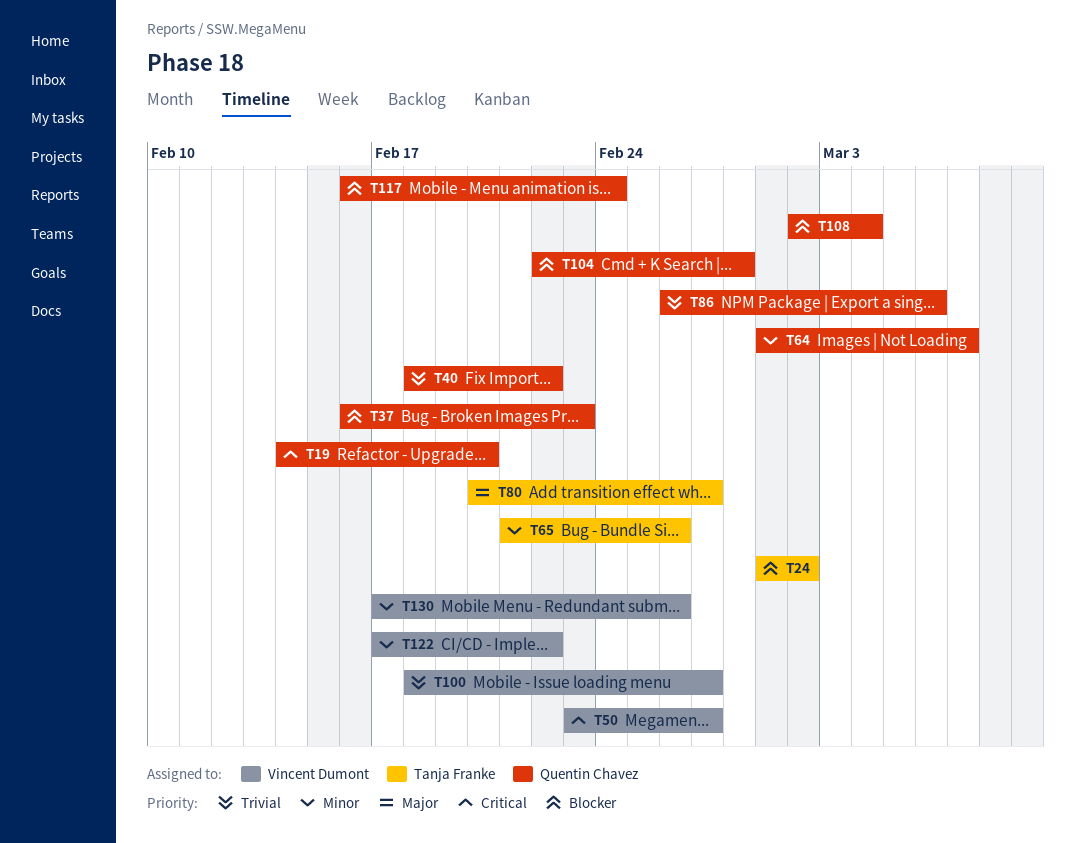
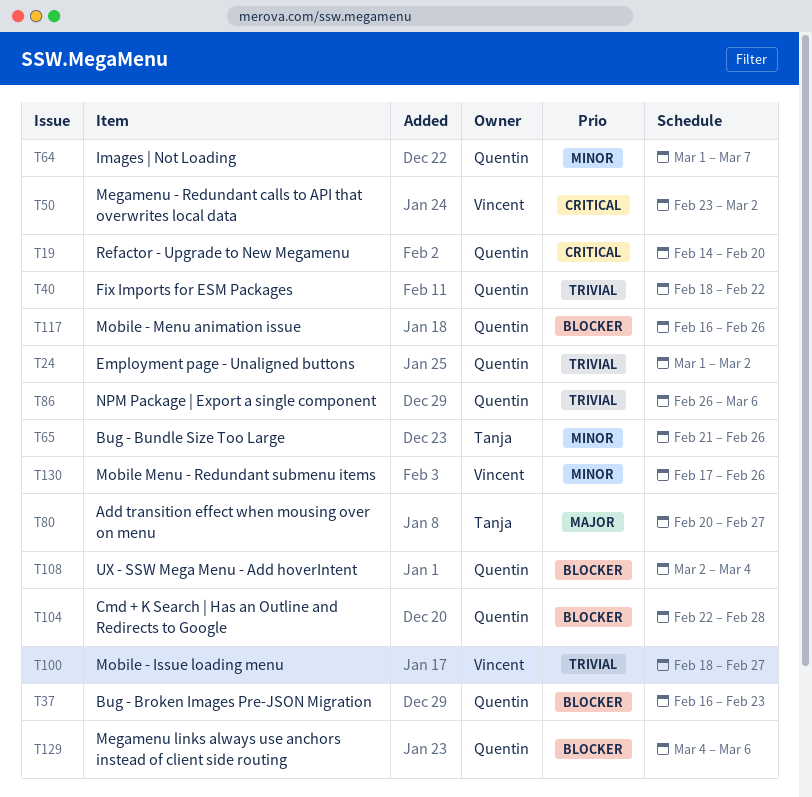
T24, owner: Tanja Franke -> Quentin Chavez
T24, priority: Blocker -> Trivial
T50, due: Feb 27 -> Mar 2
T117, due: Feb 24 -> Feb 26
T122: present -> none
T129: none -> present

